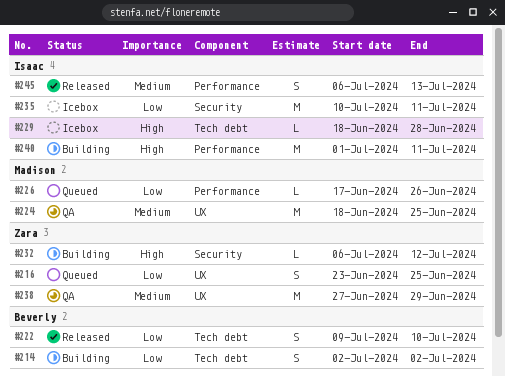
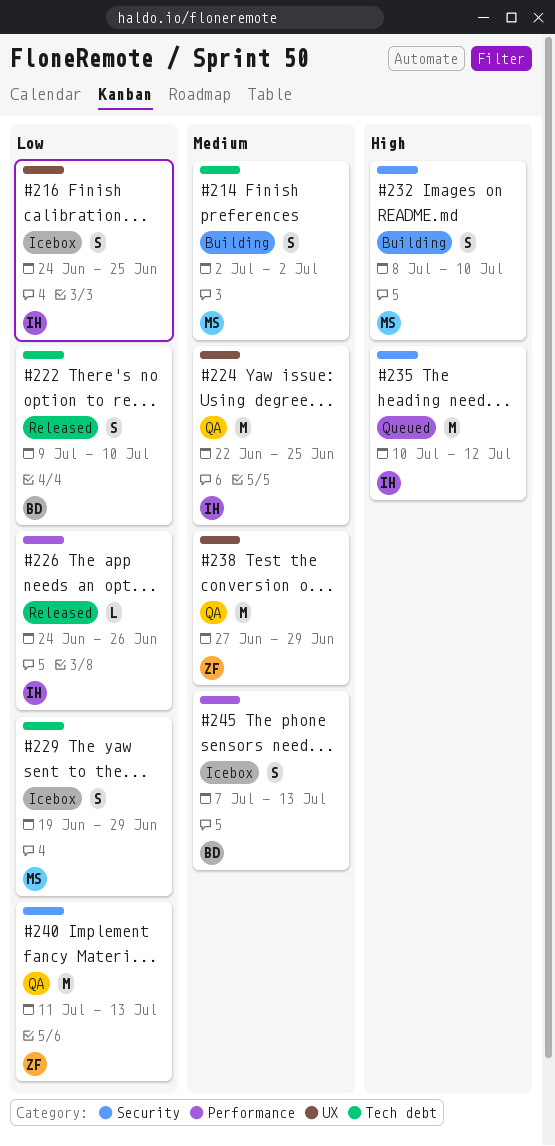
#214, owner: Beverly -> Madison
#214, priority: Low -> Medium
#216, status: Queued -> Icebox
#216, owner: Zara -> Isaac
#216, start: Jun 23 -> Jun 24
#224, owner: Madison -> Isaac
#224, start: Jun 18 -> Jun 22
#226, status: Queued -> Released
#226, owner: Madison -> Isaac
#226, start: Jun 17 -> Jun 24
#229, owner: Isaac -> Madison
#229, priority: High -> Low
#229, estimate: L -> S
#229, start: Jun 18 -> Jun 19
#229, due: Jun 28 -> Jun 29
#232, owner: Zara -> Madison
#232, estimate: L -> S
#232, start: Jul 6 -> Jul 8
#232, due: Jul 12 -> Jul 10
#235, status: Icebox -> Queued
#235, priority: Low -> High
#235, due: Jul 11 -> Jul 12
#240, status: Building -> QA
#240, owner: Isaac -> Zara
#240, priority: High -> Low
#240, label: Performance -> Security
#240, start: Jul 1 -> Jul 11
#240, due: Jul 11 -> Jul 13
#245, status: Released -> Icebox
#245, owner: Isaac -> Beverly
#245, start: Jul 6 -> Jul 7

